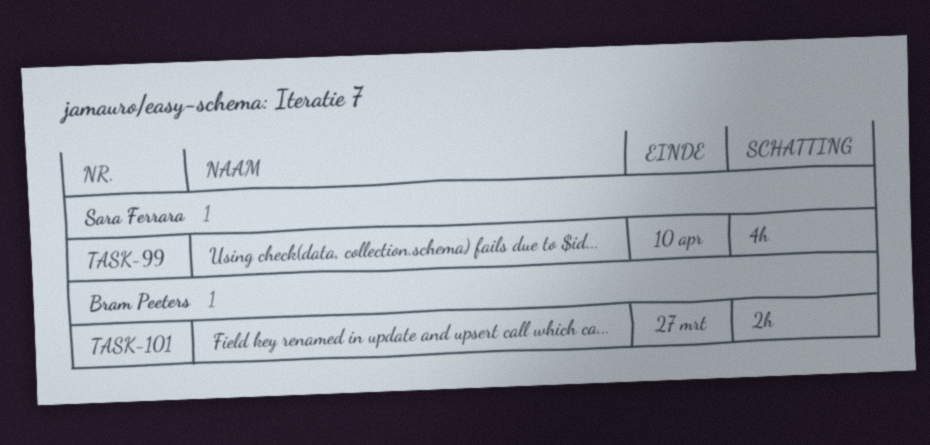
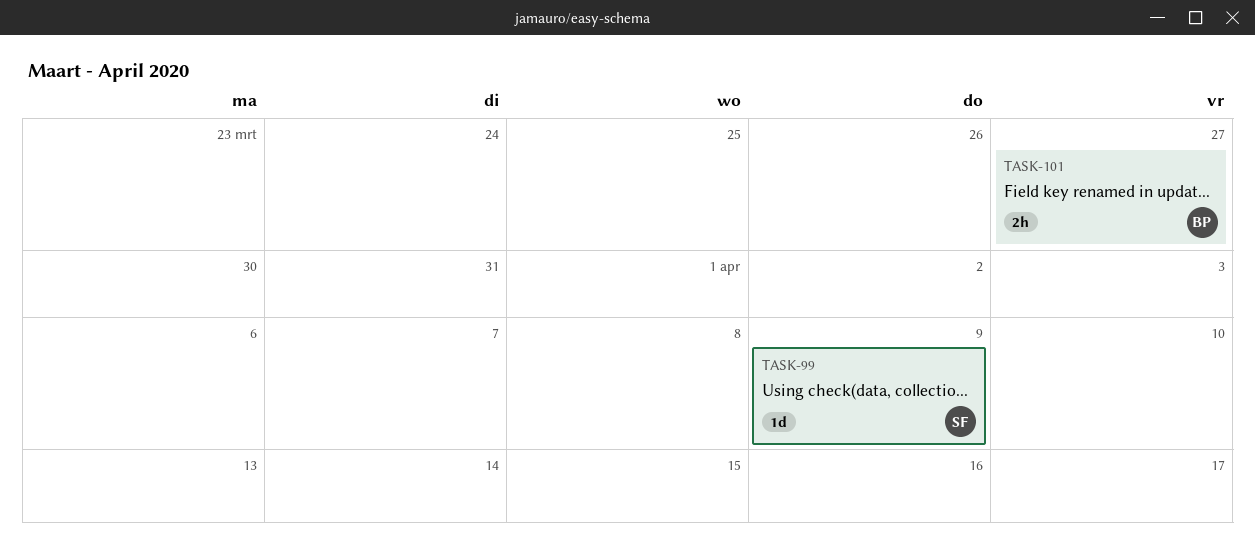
TASK-99, estimate: 4h -> 1d
TASK-99, due: Apr 10 -> Apr 9

